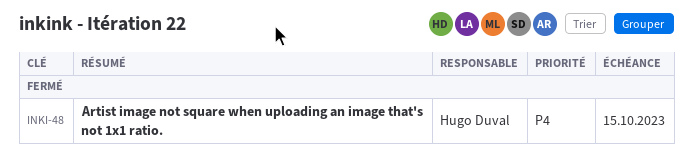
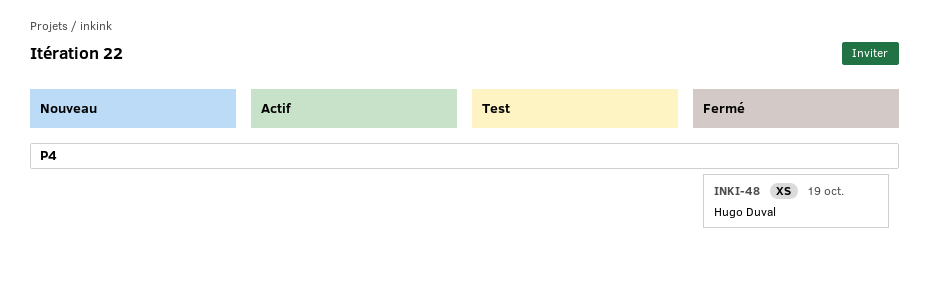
INKI-48, due: Oct 15 -> Oct 19

